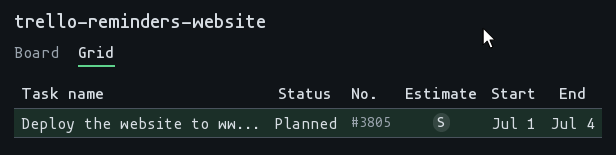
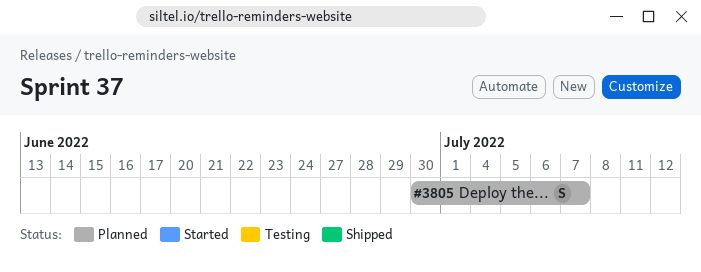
#3805, start: Jul 1 -> Jun 30
#3805, due: Jul 4 -> Jul 7

